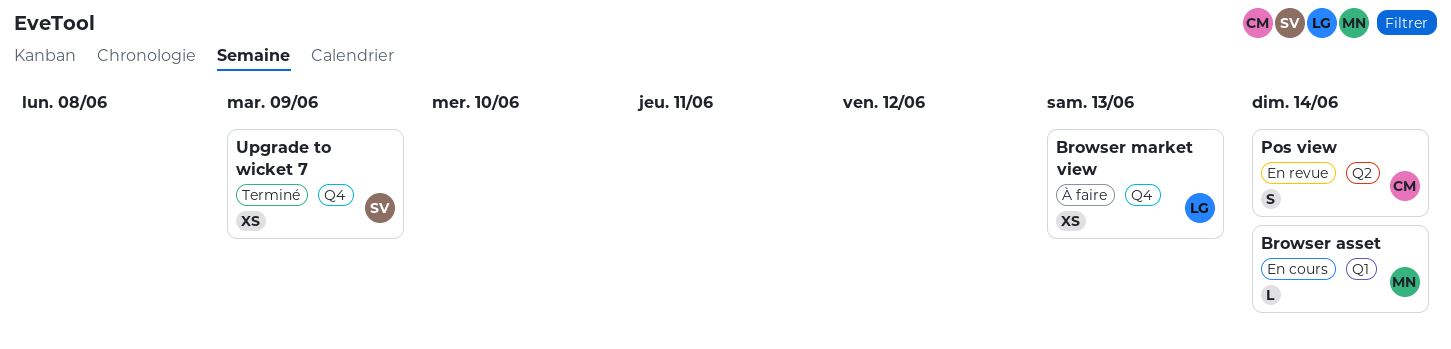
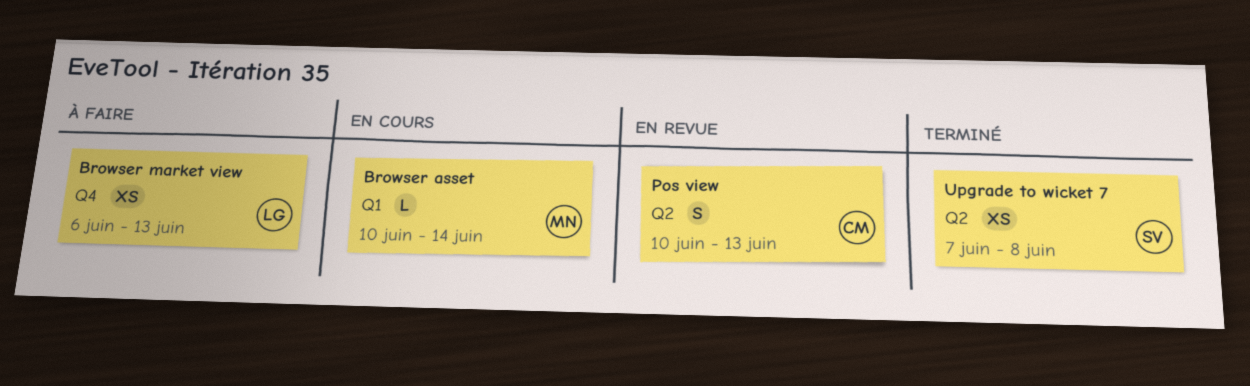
Pos view, due: Jun 14 -> Jun 13
Upgrade to wicket 7, label: Q4 -> Q2
Upgrade to wicket 7, due: Jun 9 -> Jun 8

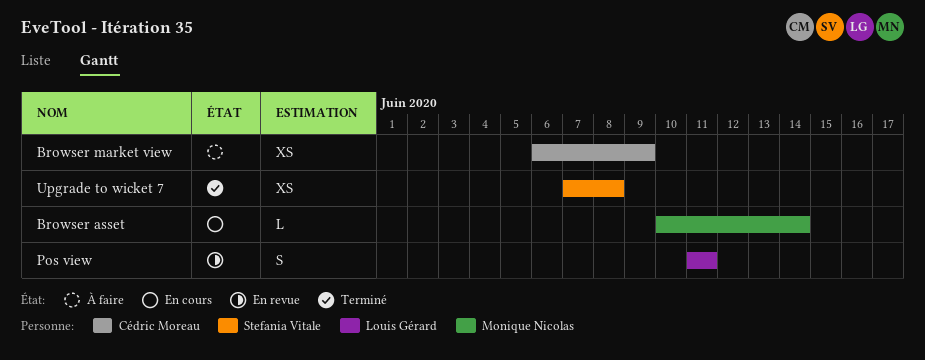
Browser market view, owner: Louis Gérard -> Cédric Moreau
Browser market view, due: Jun 13 -> Jun 9
Pos view, owner: Cédric Moreau -> Louis Gérard
Pos view, start: Jun 10 -> Jun 11
Pos view, due: Jun 13 -> Jun 11

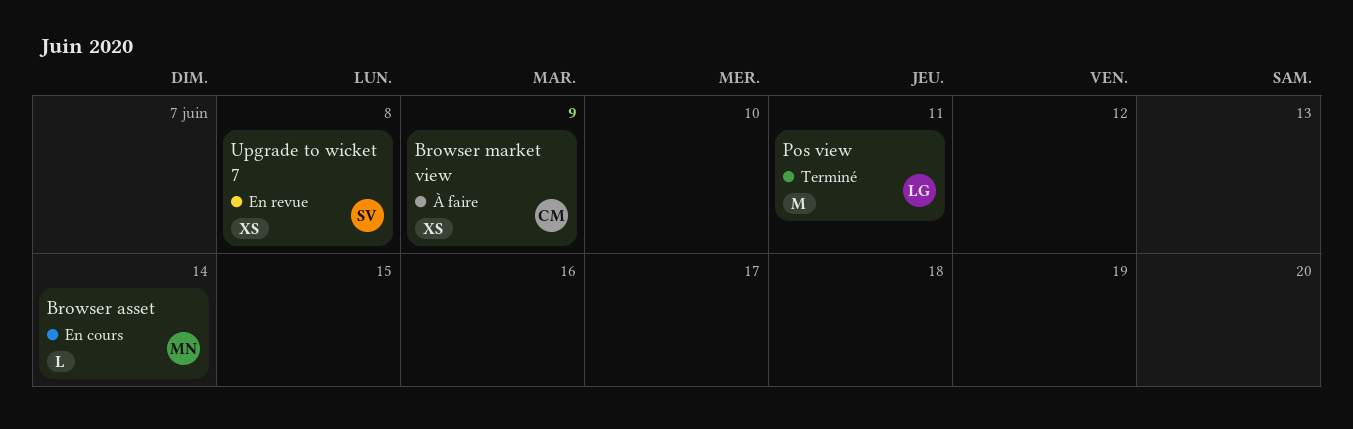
Pos view, status: En revue -> Terminé
Pos view, estimate: S -> M
Upgrade to wicket 7, status: Terminé -> En revue

